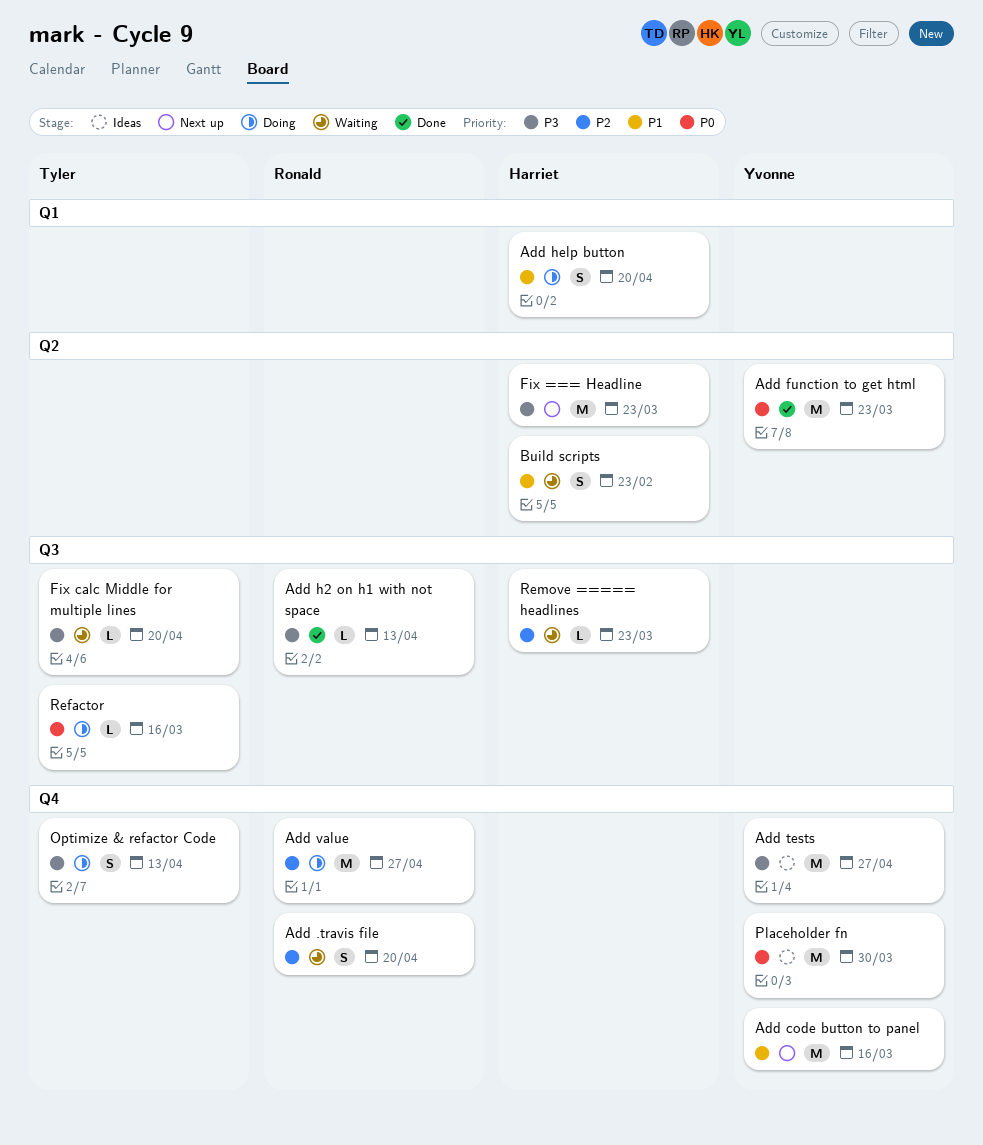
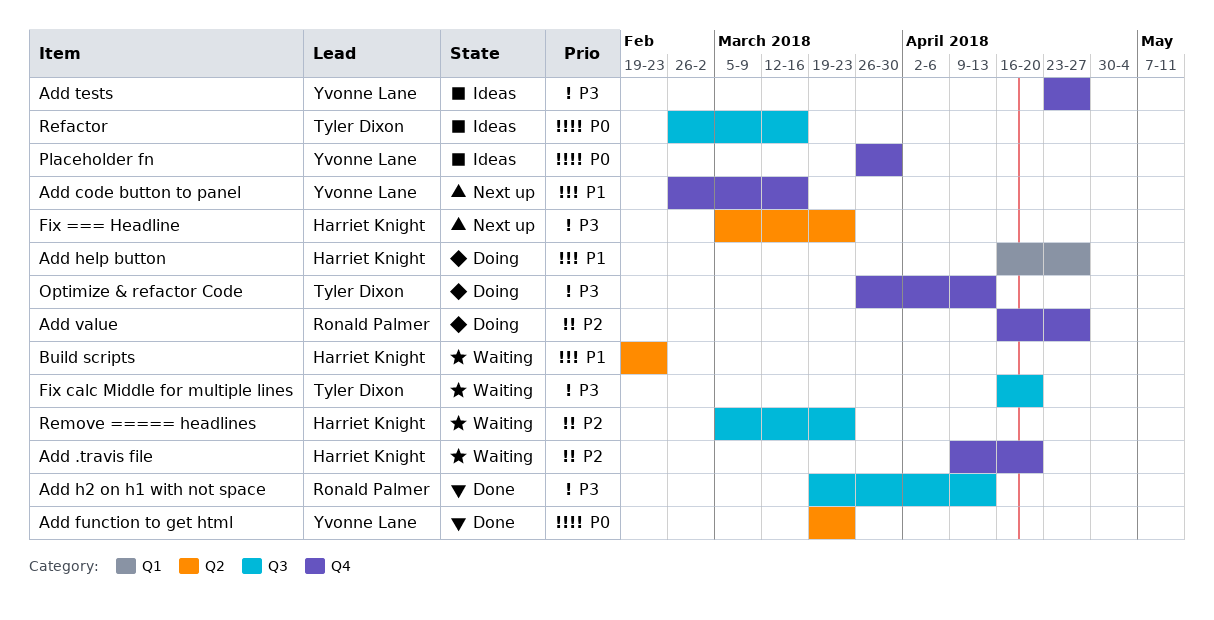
Add .travis file, owner: Ronald Palmer -> Harriet Knight
Add help button, due: Apr 20 -> Apr 27
Refactor, status: Doing -> Ideas

